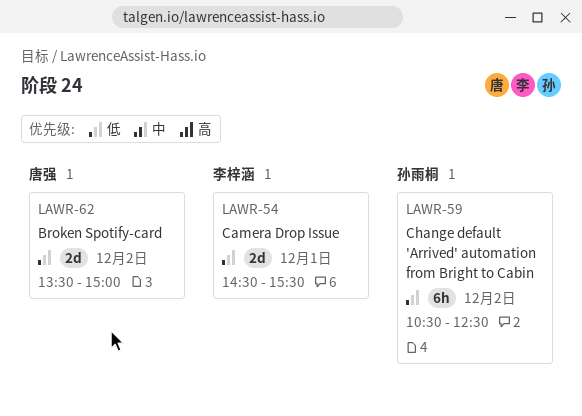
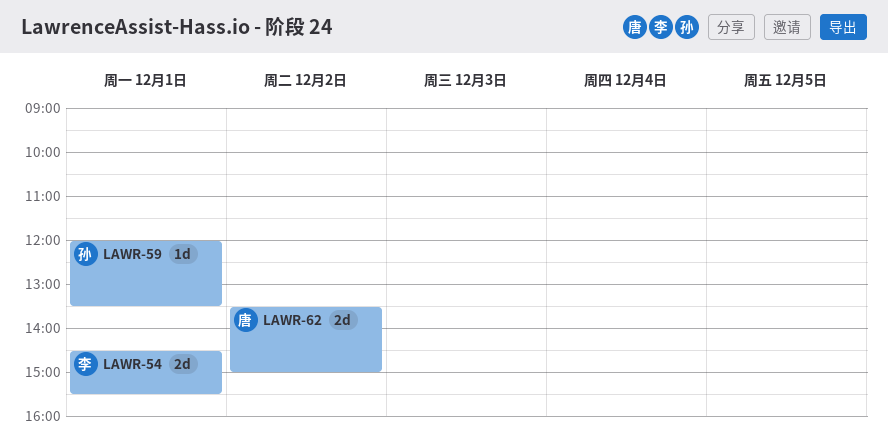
LAWR-59, estimate: 6h -> 1d
LAWR-59, day: Dec 2 -> Dec 1
LAWR-59, begins: 10:30 -> 12:00
LAWR-59, ends: 12:30 -> 13:30

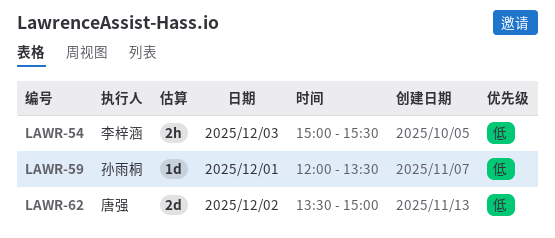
LAWR-54, estimate: 2d -> 2h
LAWR-54, day: Dec 1 -> Dec 3
LAWR-54, begins: 14:30 -> 15:00

